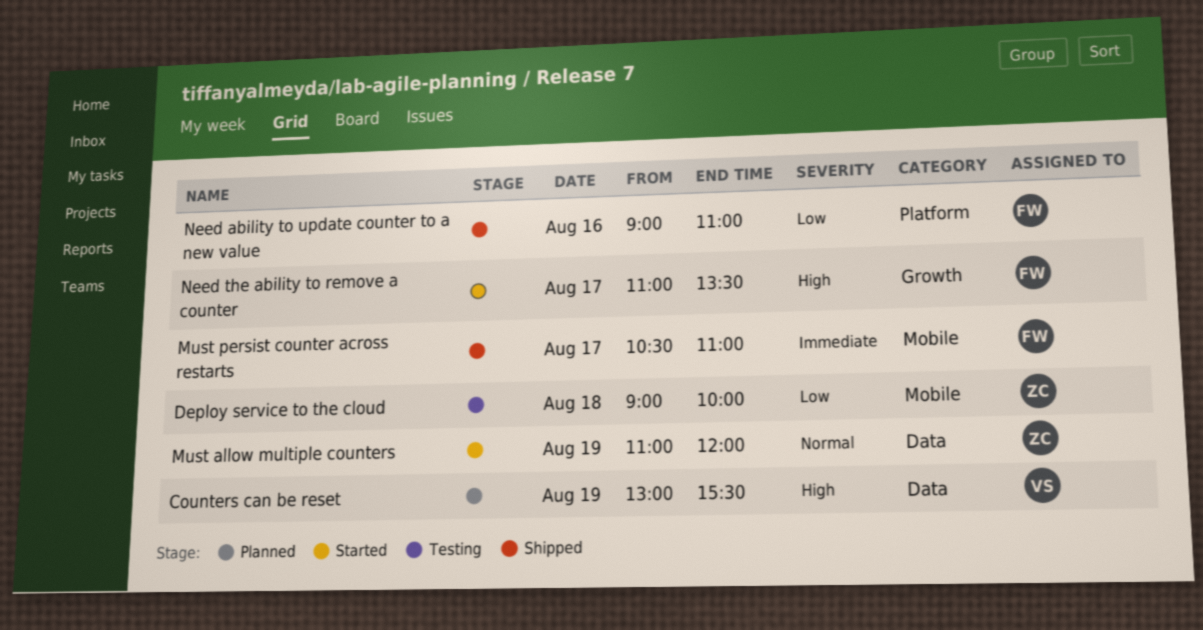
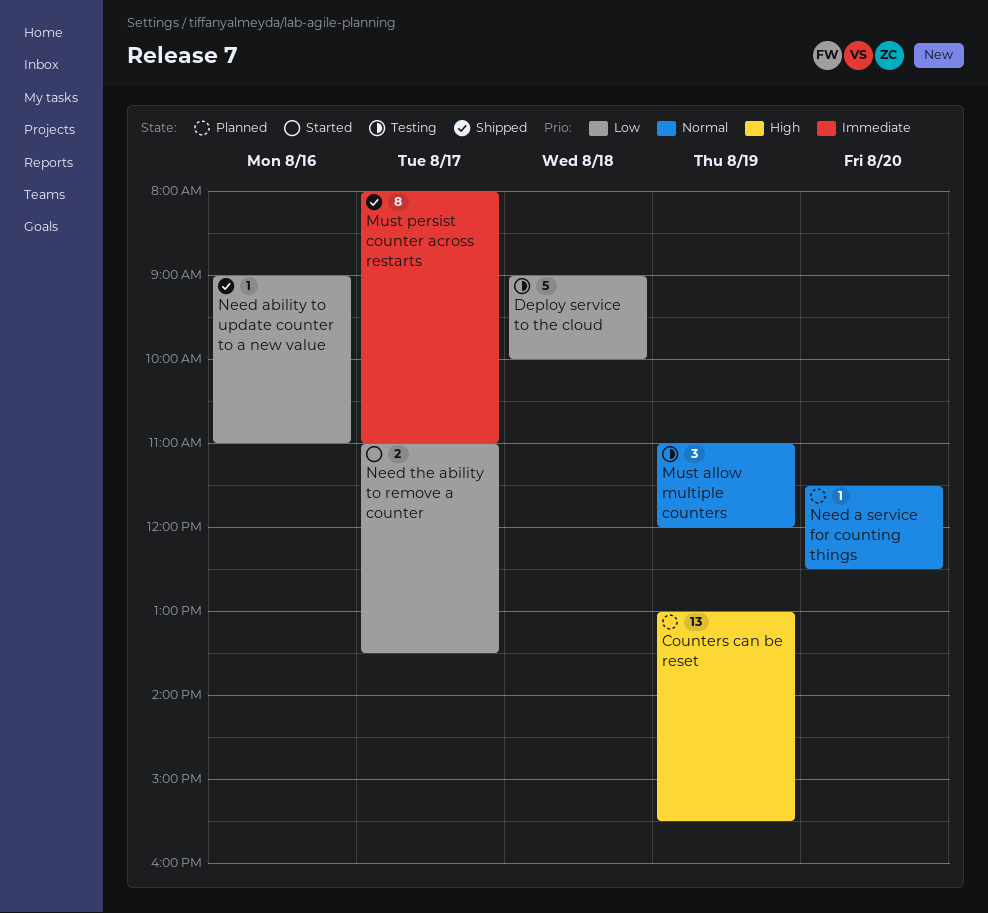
Must allow multiple counters, status: Started -> Testing
Must persist counter across restarts, begins: 10:30 -> 08:00
Need a service for counting things: none -> present
Need the ability to remove a counter, priority: High -> Low

